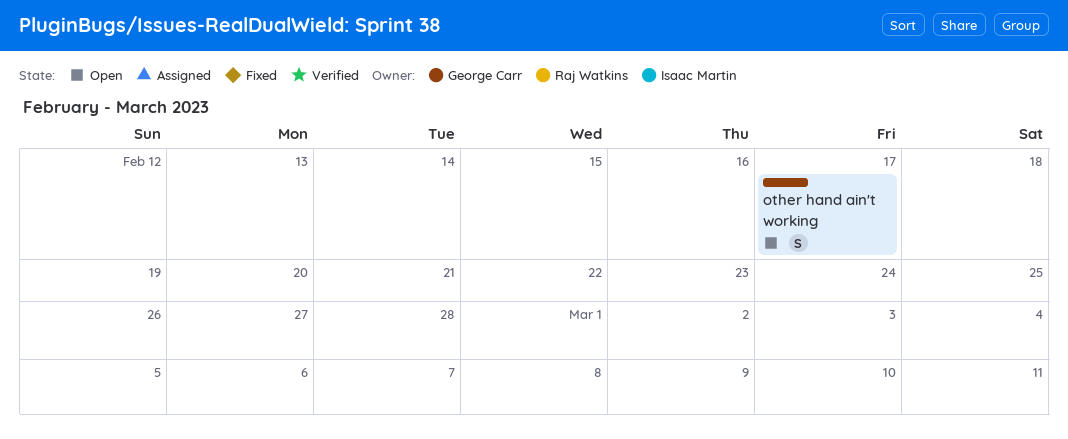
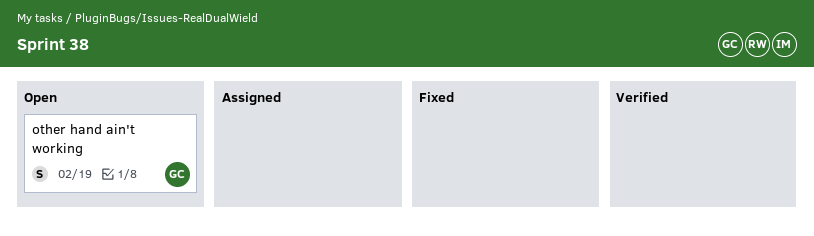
other hand ain't working, due: Feb 17 -> Feb 19

